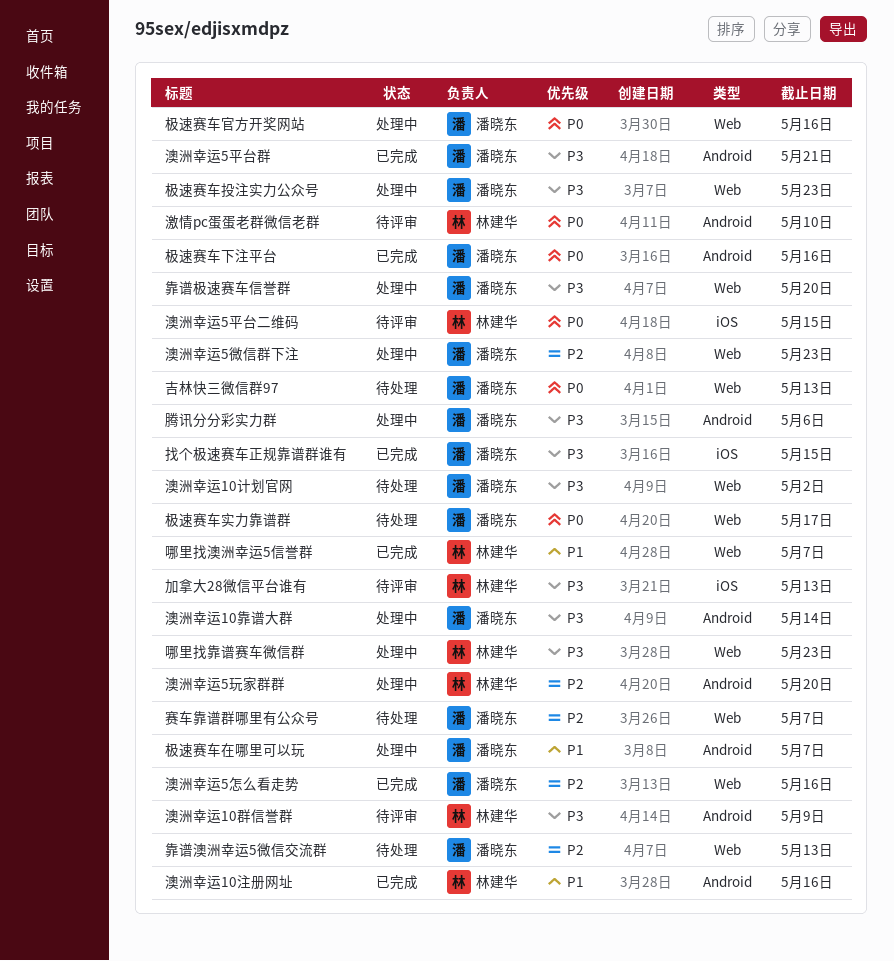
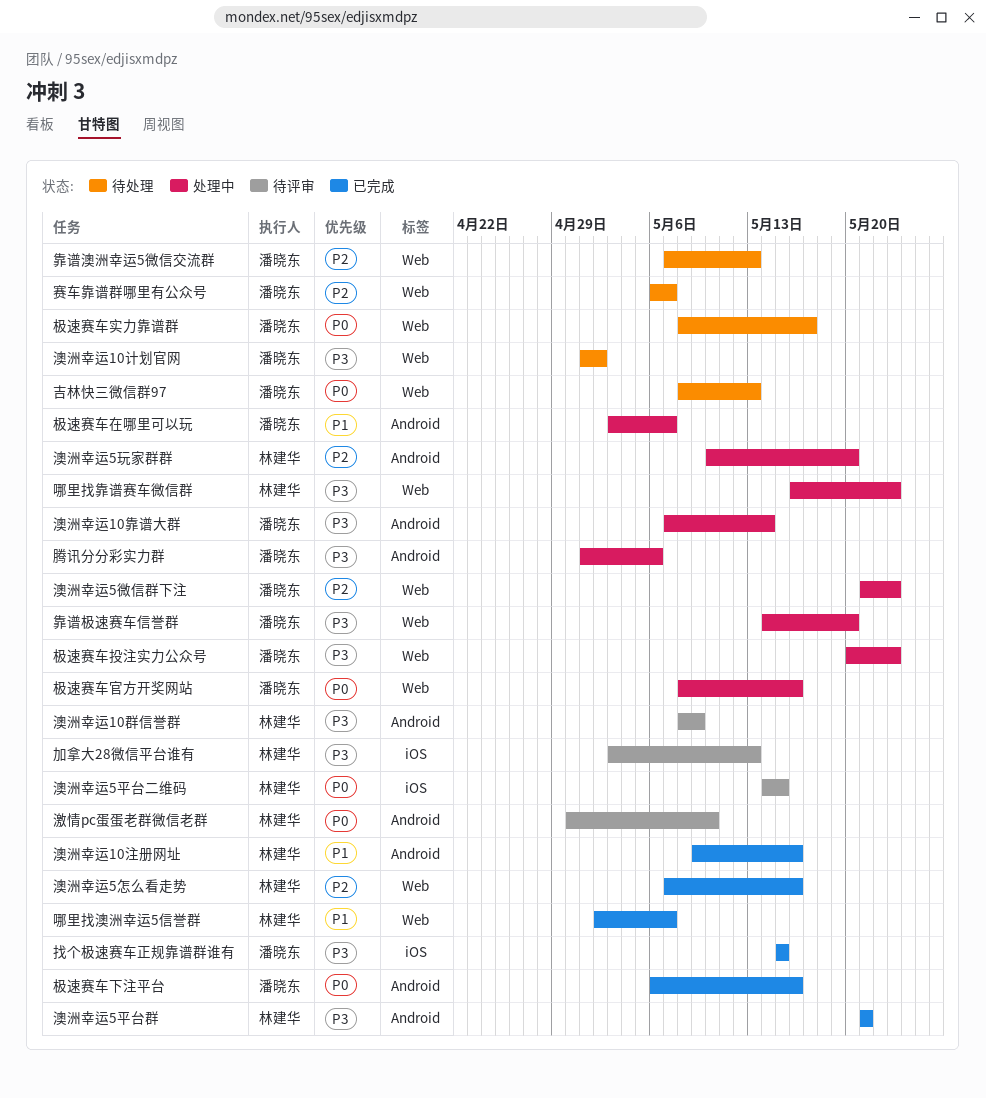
澳洲幸运5平台群, owner: 潘晓东 -> 林建华
澳洲幸运5怎么看走势, owner: 潘晓东 -> 林建华

